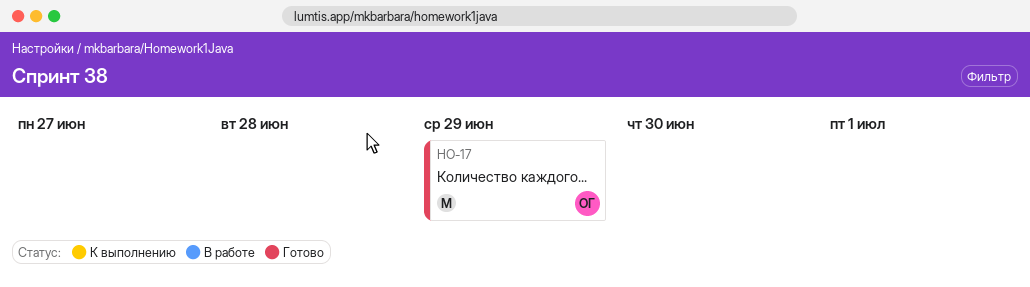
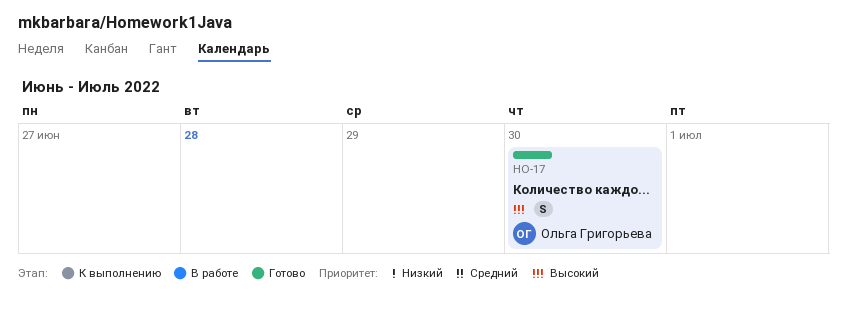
HO-17, estimate: M -> S
HO-17, due: Jun 29 -> Jun 30

